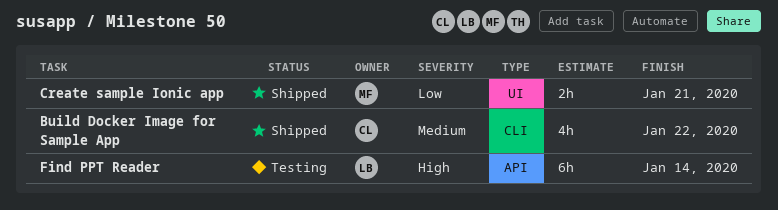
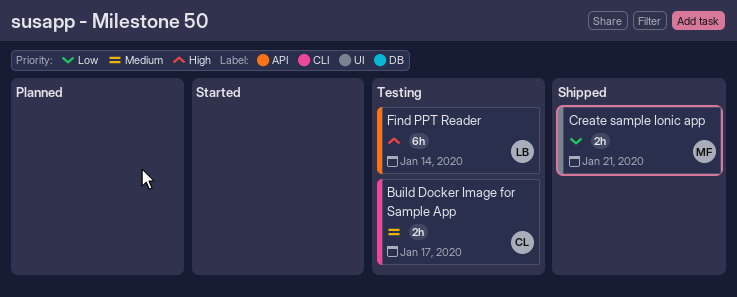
Build Docker Image for Sample App, status: Shipped -> Testing
Build Docker Image for Sample App, estimate: 4h -> 2h
Build Docker Image for Sample App, due: Jan 22 -> Jan 17

